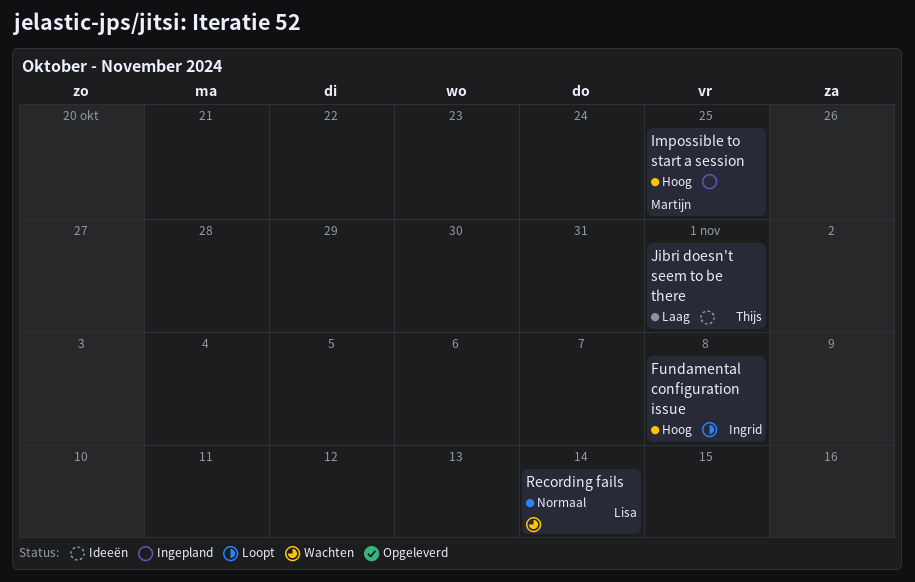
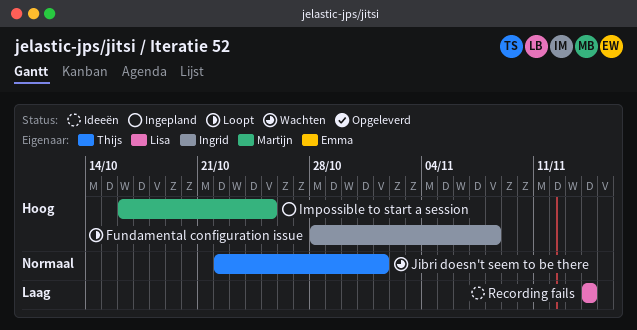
Jibri doesn't seem to be there, status: Ideeën -> Wachten
Jibri doesn't seem to be there, priority: Laag -> Normaal
Recording fails, status: Wachten -> Ideeën
Recording fails, priority: Normaal -> Laag

